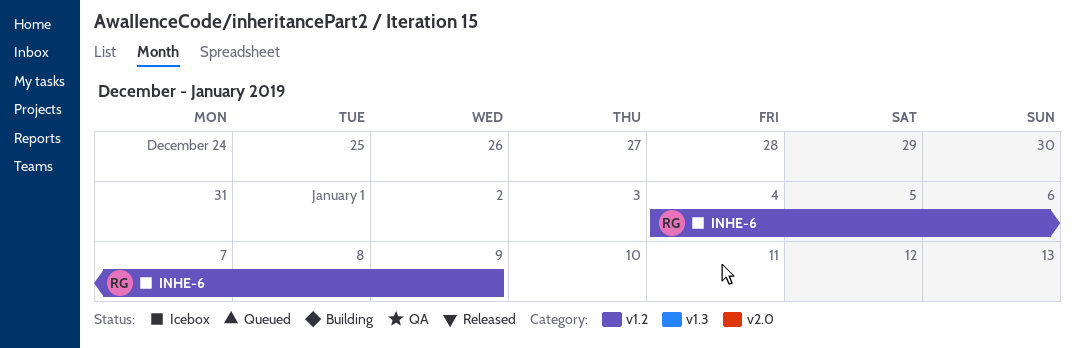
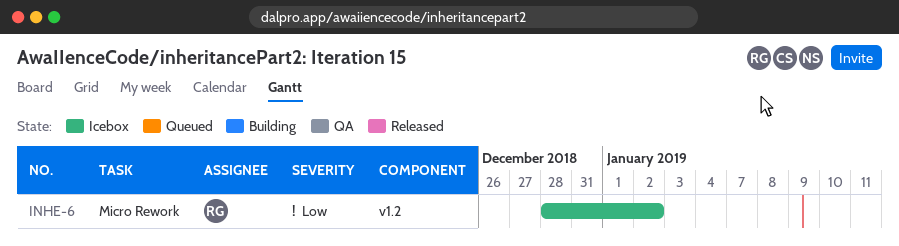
INHE-6, start: Jan 4 -> Dec 28
INHE-6, due: Jan 9 -> Jan 2

